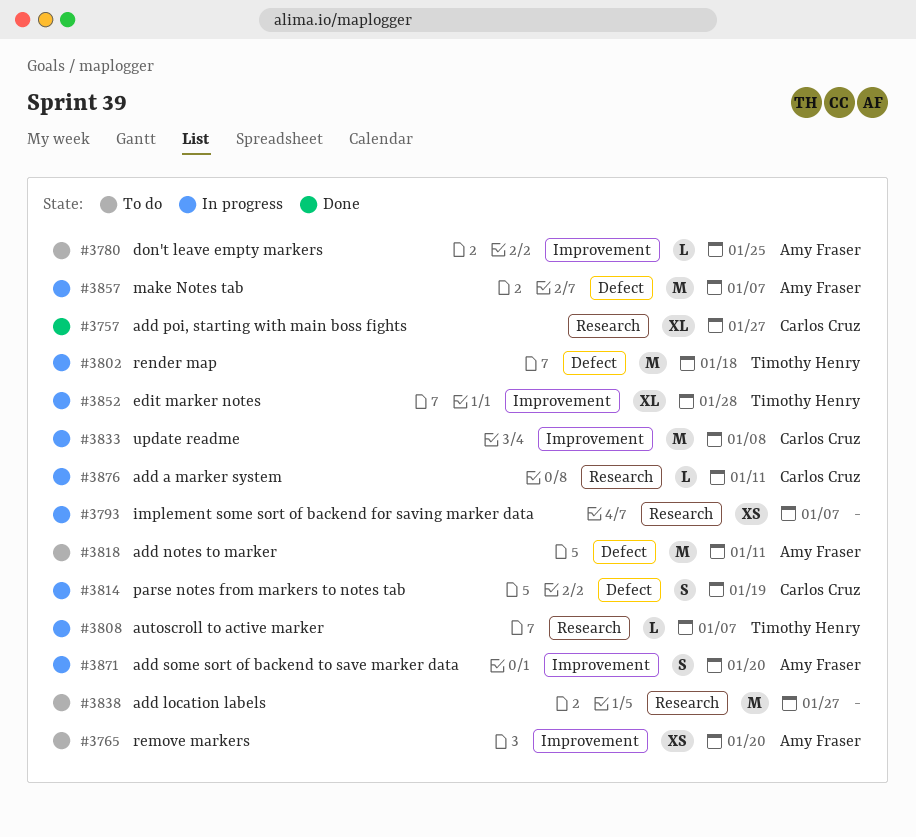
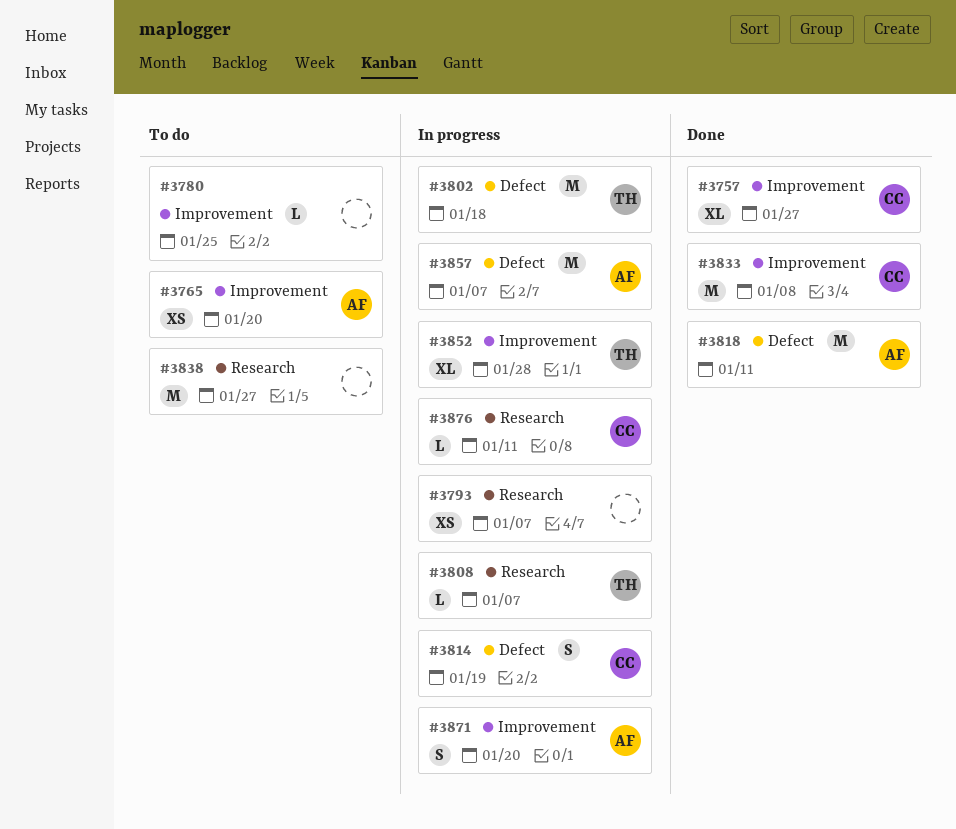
#3757, label: Research -> Improvement
#3780, owner: Amy Fraser -> none
#3818, status: To do -> Done
#3833, status: In progress -> Done

